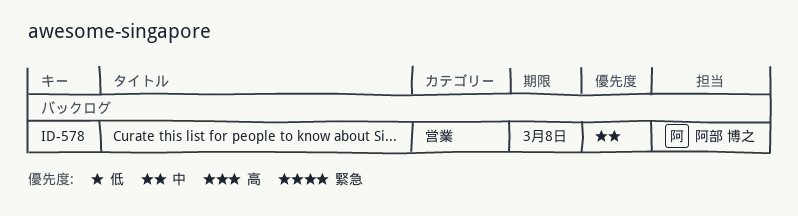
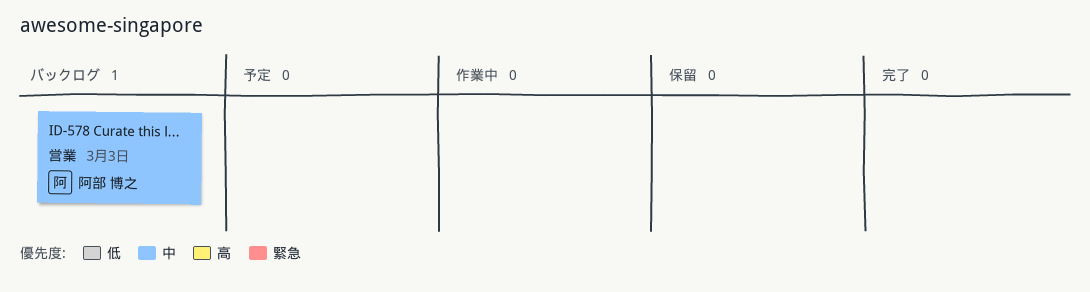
ID-578, due: Mar 8 -> Mar 3

